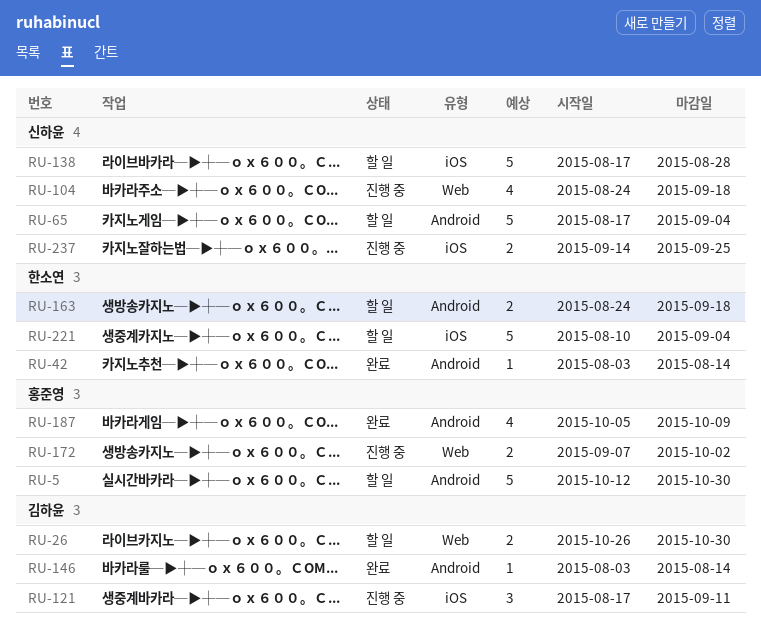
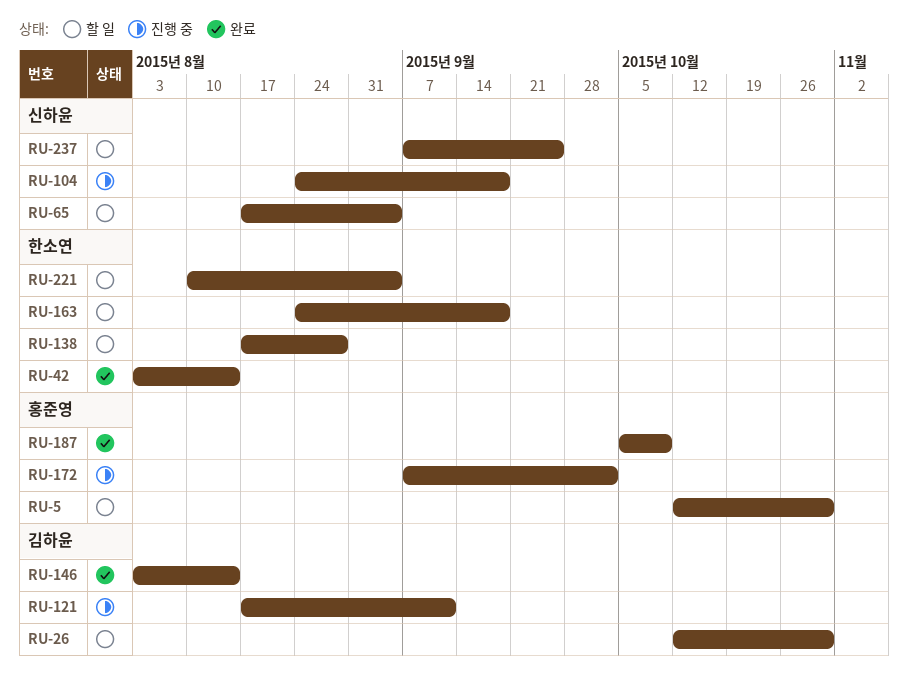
RU-26, start: Oct 26 -> Oct 12
RU-138, owner: 신하윤 -> 한소연
RU-237, status: 진행 중 -> 할 일
RU-237, start: Sep 14 -> Sep 7

